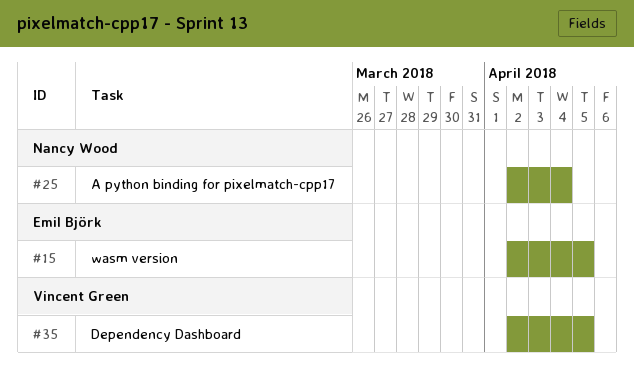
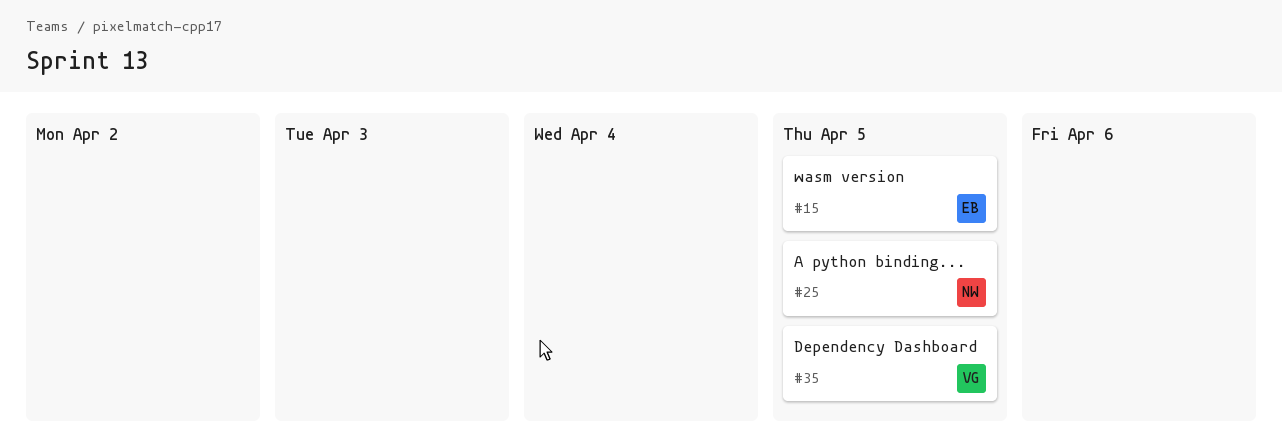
#25, due: Apr 4 -> Apr 5

